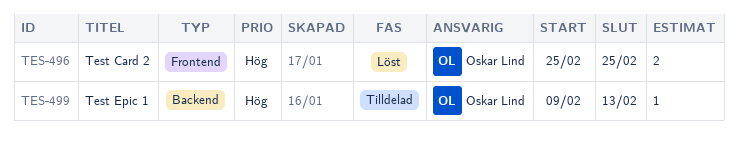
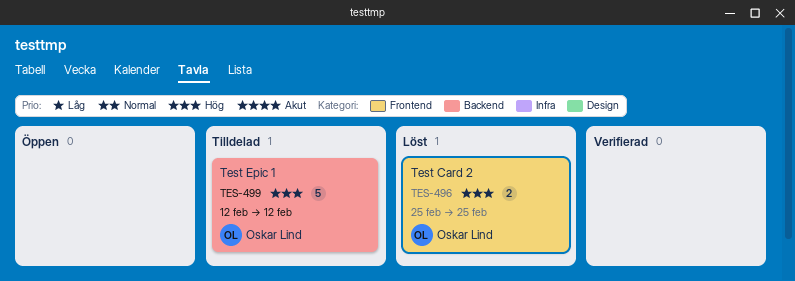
TES-499, estimate: 1 -> 5
TES-499, start: Feb 9 -> Feb 12
TES-499, due: Feb 13 -> Feb 12

